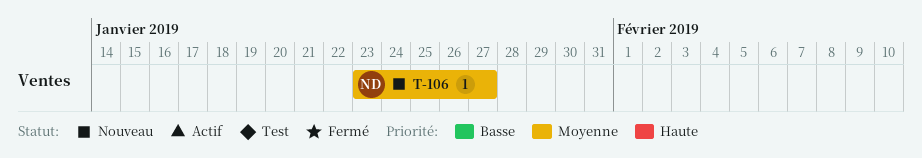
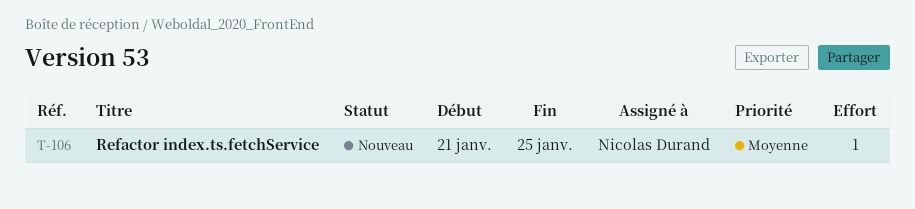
T-106, start: Jan 23 -> Jan 21
T-106, due: Jan 27 -> Jan 25

